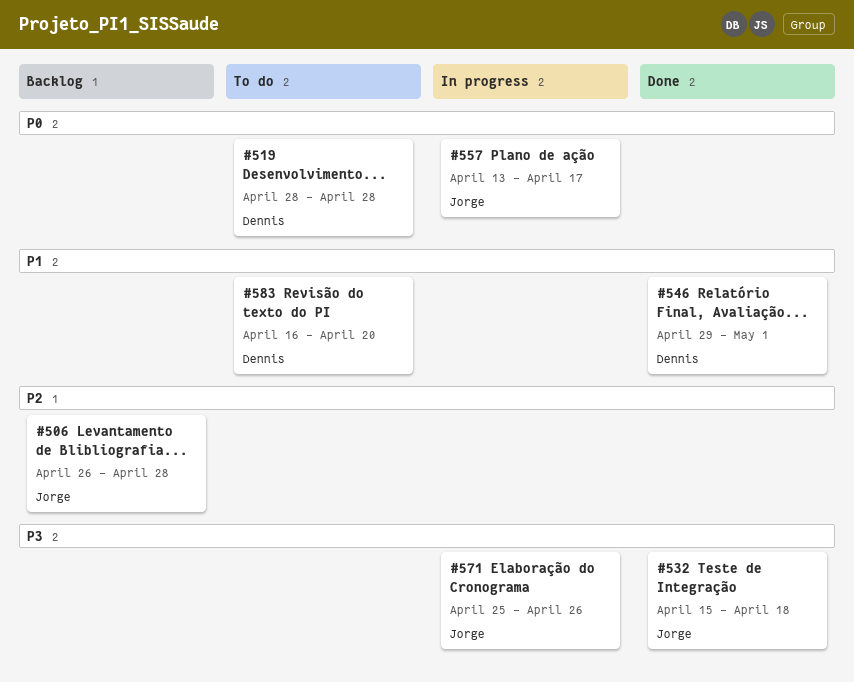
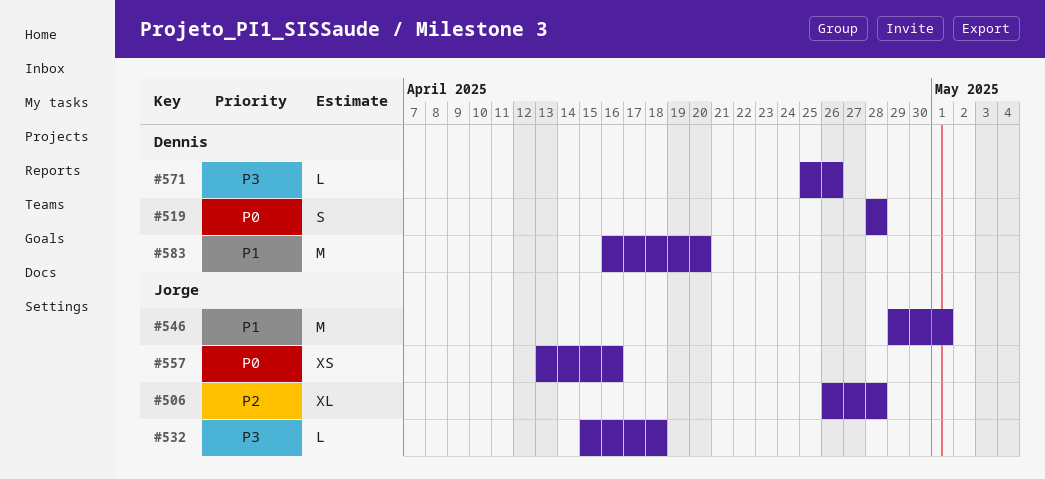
#546, owner: Dennis -> Jorge
#557, due: Apr 17 -> Apr 16
#571, owner: Jorge -> Dennis

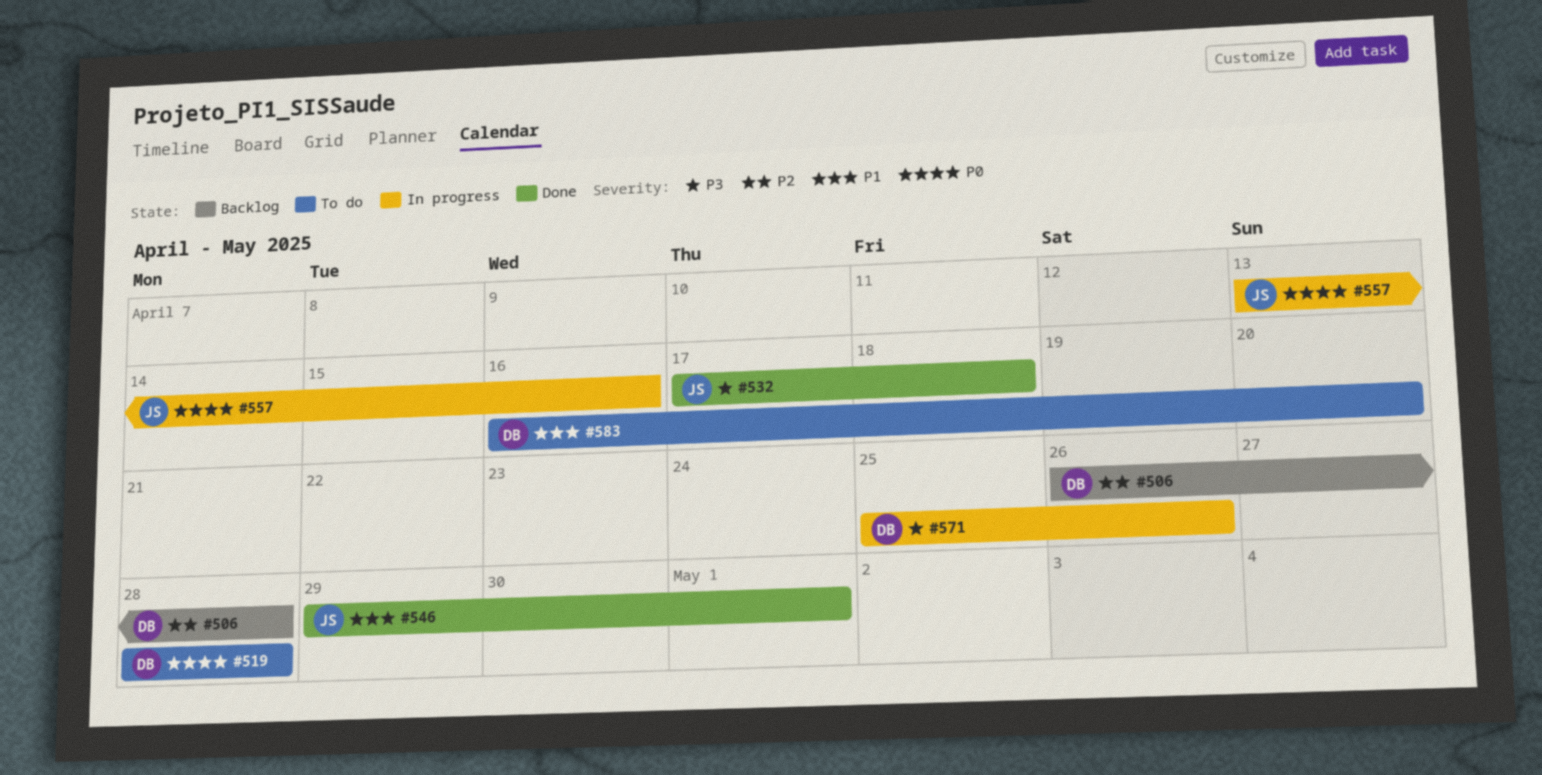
#506, owner: Jorge -> Dennis
#532, start: Apr 15 -> Apr 17

